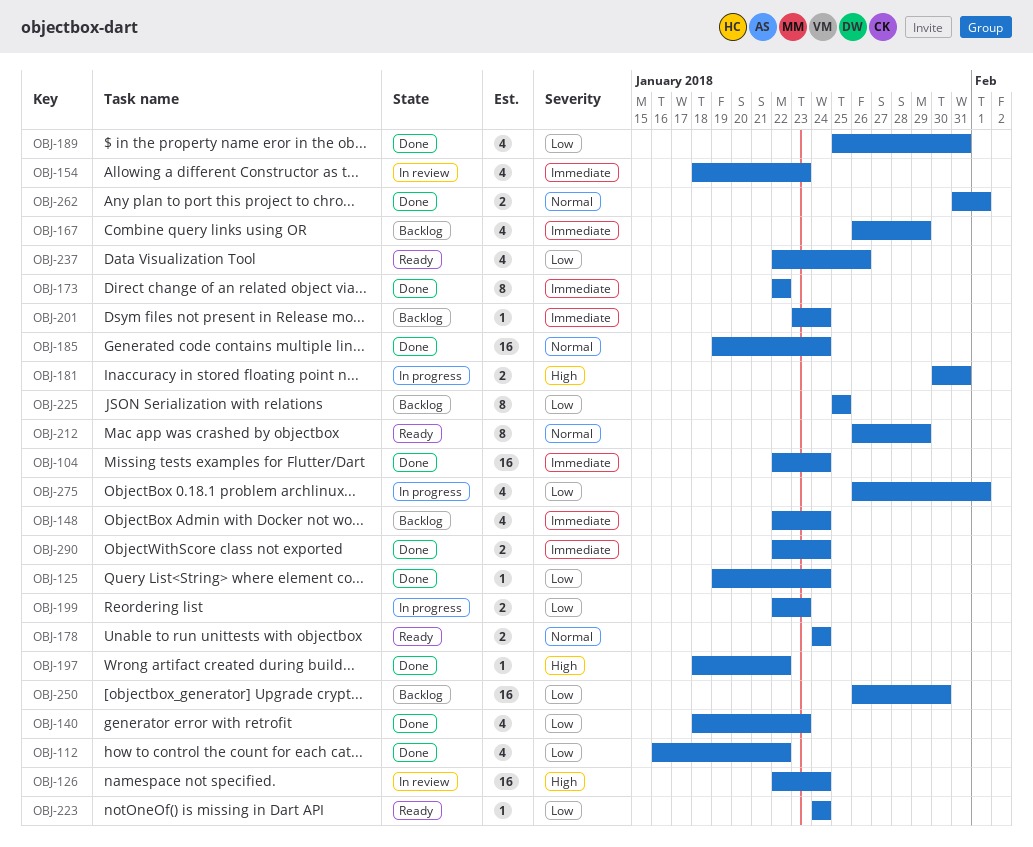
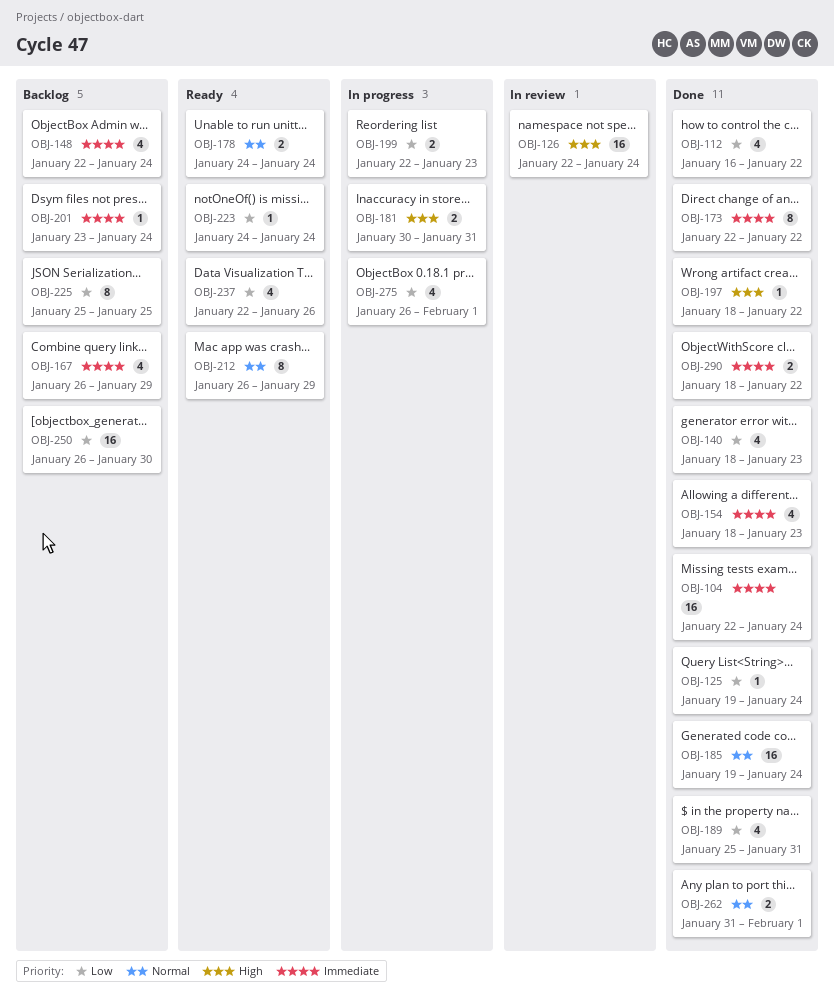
OBJ-154, status: In review -> Done
OBJ-290, start: Jan 22 -> Jan 18
OBJ-290, due: Jan 24 -> Jan 22

